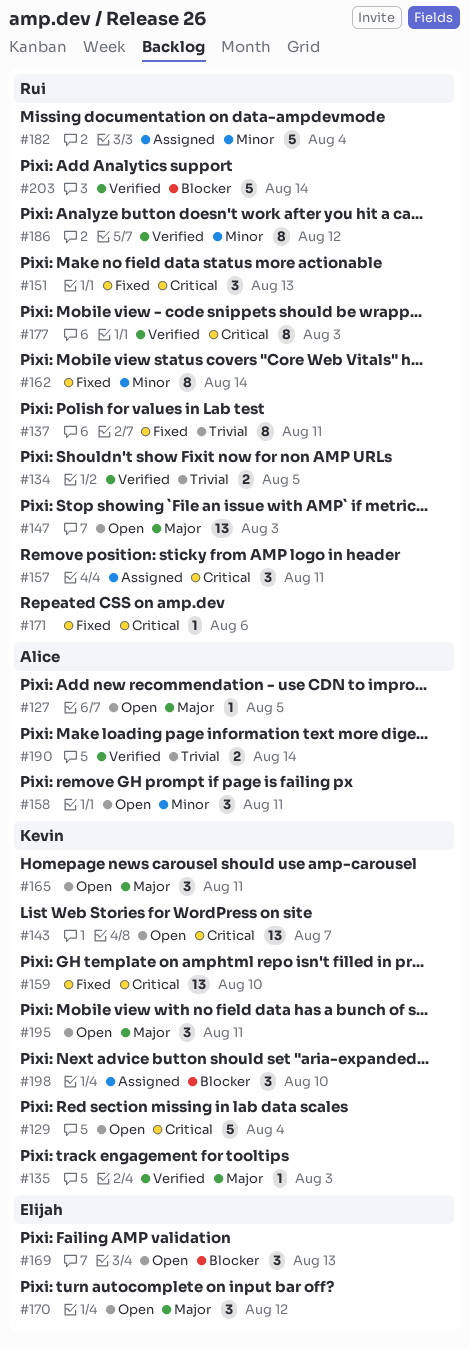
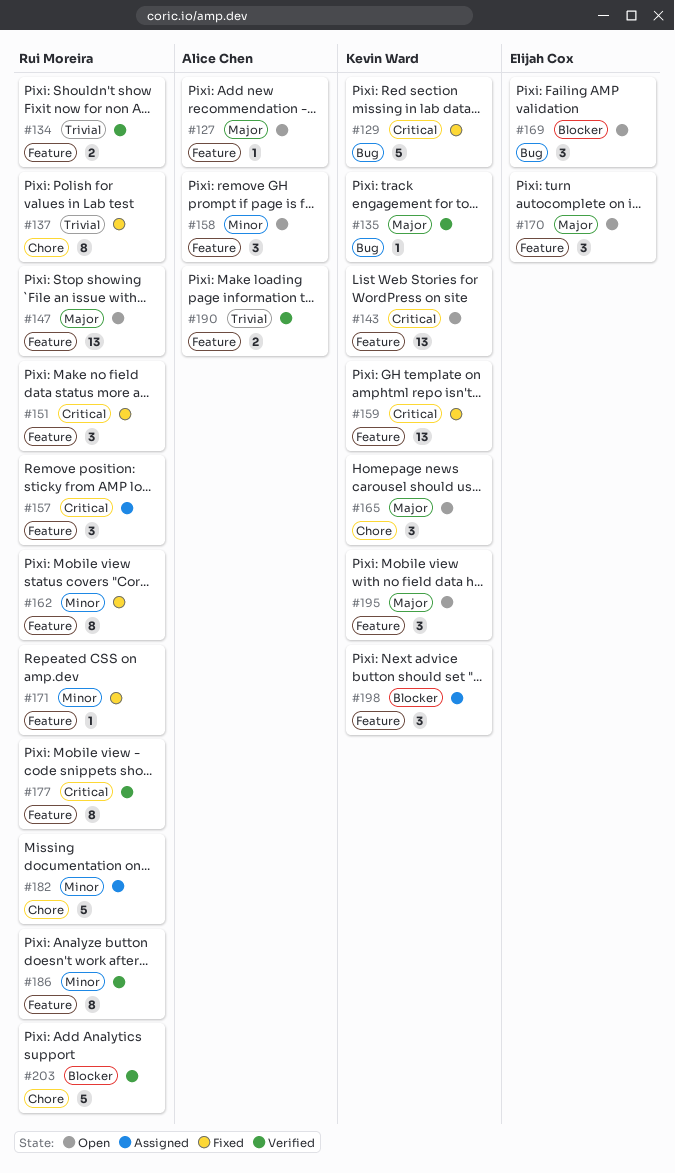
#129, status: Open -> Fixed
#171, priority: Critical -> Minor

